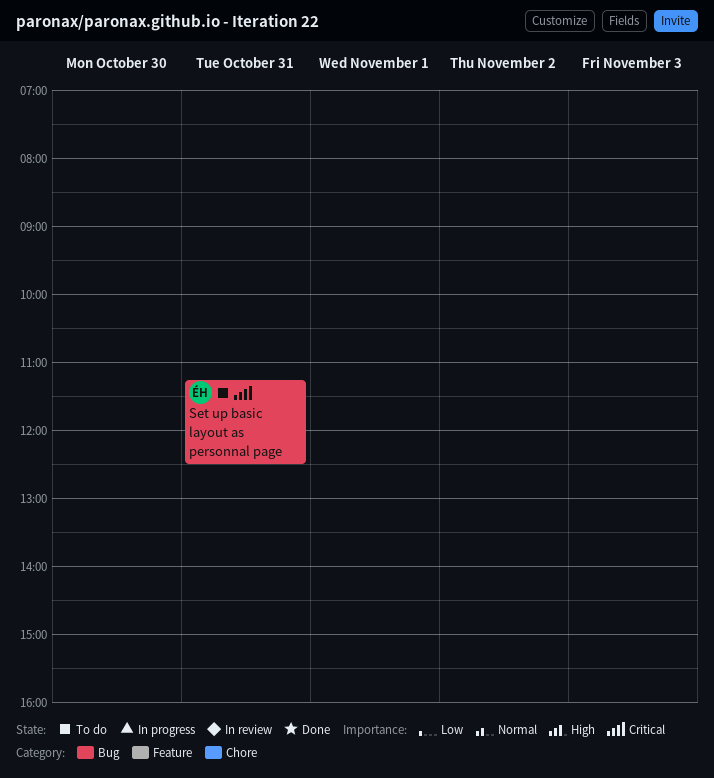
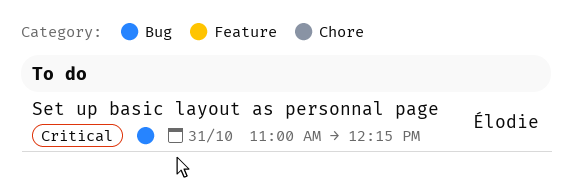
Set up basic layout as personnal page, begins: 11:15 -> 11:00
Set up basic layout as personnal page, ends: 12:30 -> 12:15

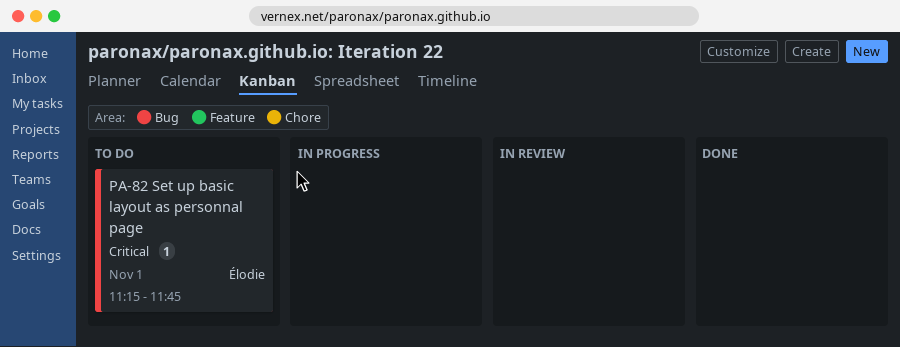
Set up basic layout as personnal page, day: Oct 31 -> Nov 1
Set up basic layout as personnal page, begins: 11:00 -> 11:15
Set up basic layout as personnal page, ends: 12:15 -> 11:45

